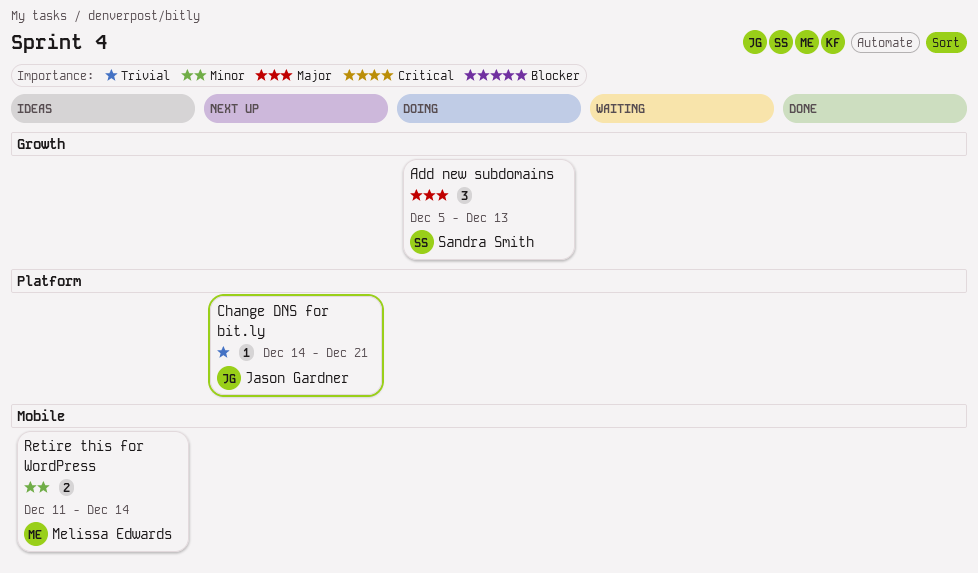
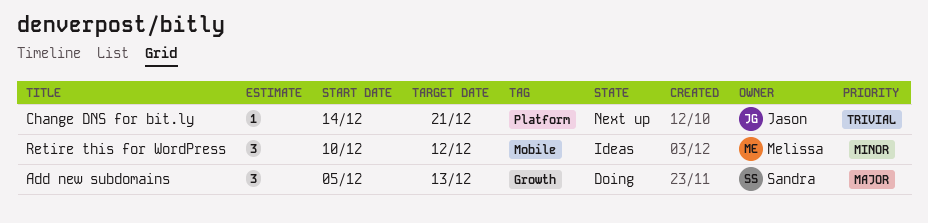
Retire this for WordPress, estimate: 2 -> 3
Retire this for WordPress, start: Dec 11 -> Dec 10
Retire this for WordPress, due: Dec 14 -> Dec 12

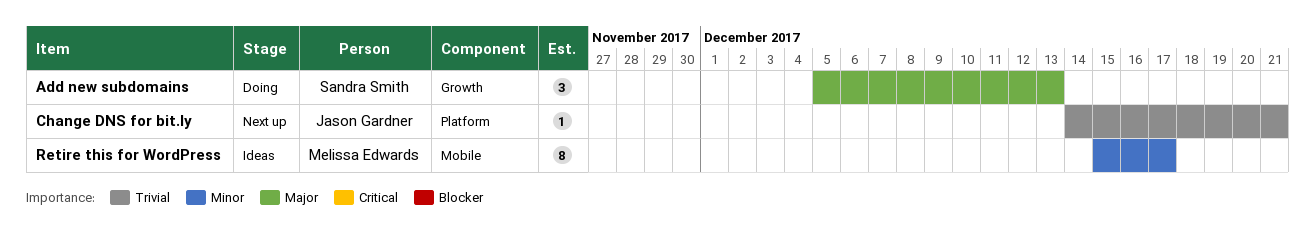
Retire this for WordPress, estimate: 3 -> 8
Retire this for WordPress, start: Dec 10 -> Dec 15
Retire this for WordPress, due: Dec 12 -> Dec 17

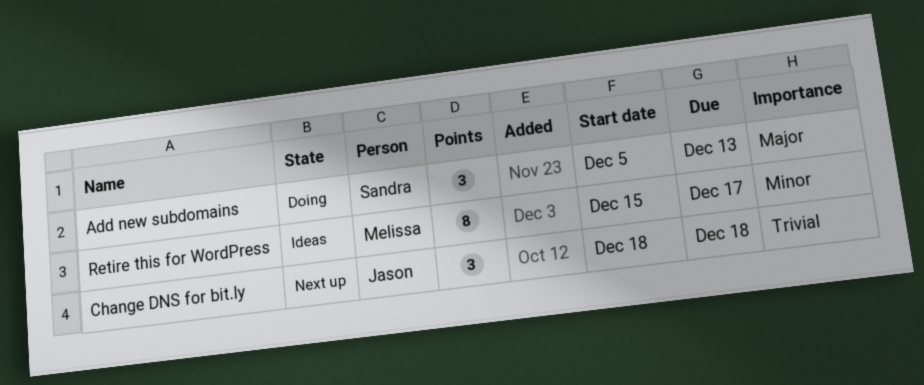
Change DNS for bit.ly, estimate: 1 -> 3
Change DNS for bit.ly, start: Dec 14 -> Dec 18
Change DNS for bit.ly, due: Dec 21 -> Dec 18

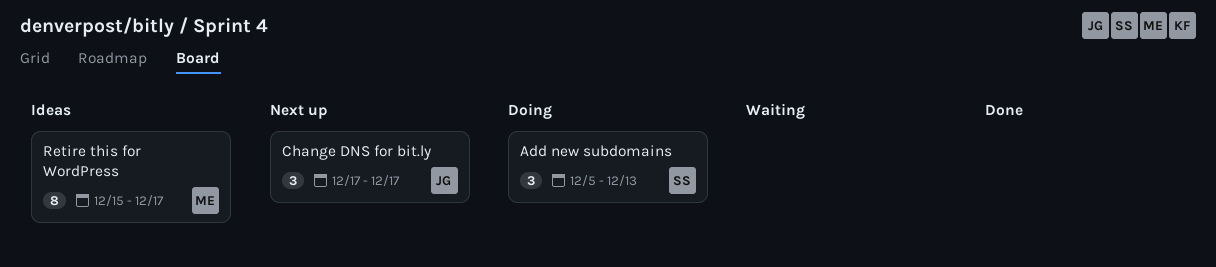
Change DNS for bit.ly, start: Dec 18 -> Dec 17
Change DNS for bit.ly, due: Dec 18 -> Dec 17

